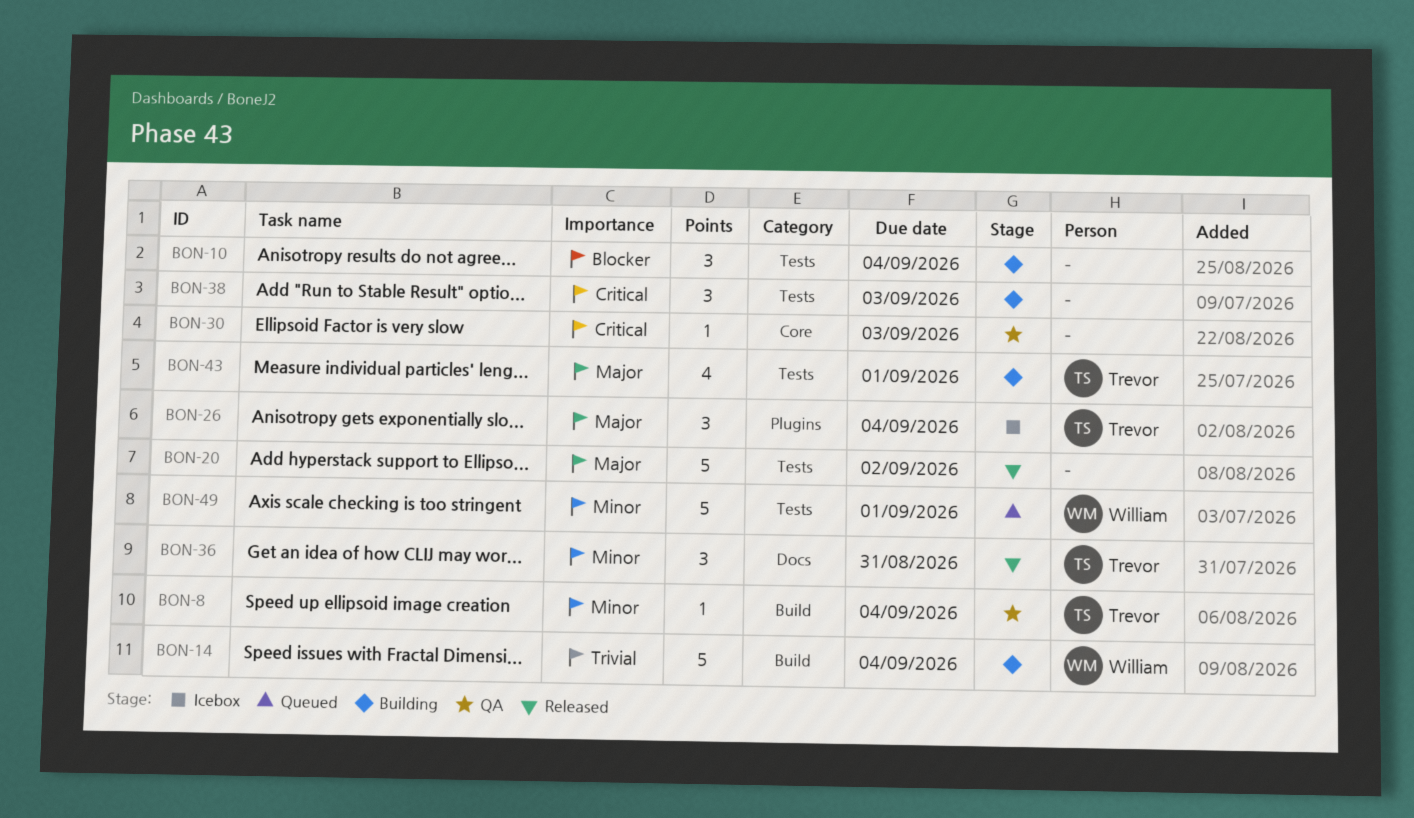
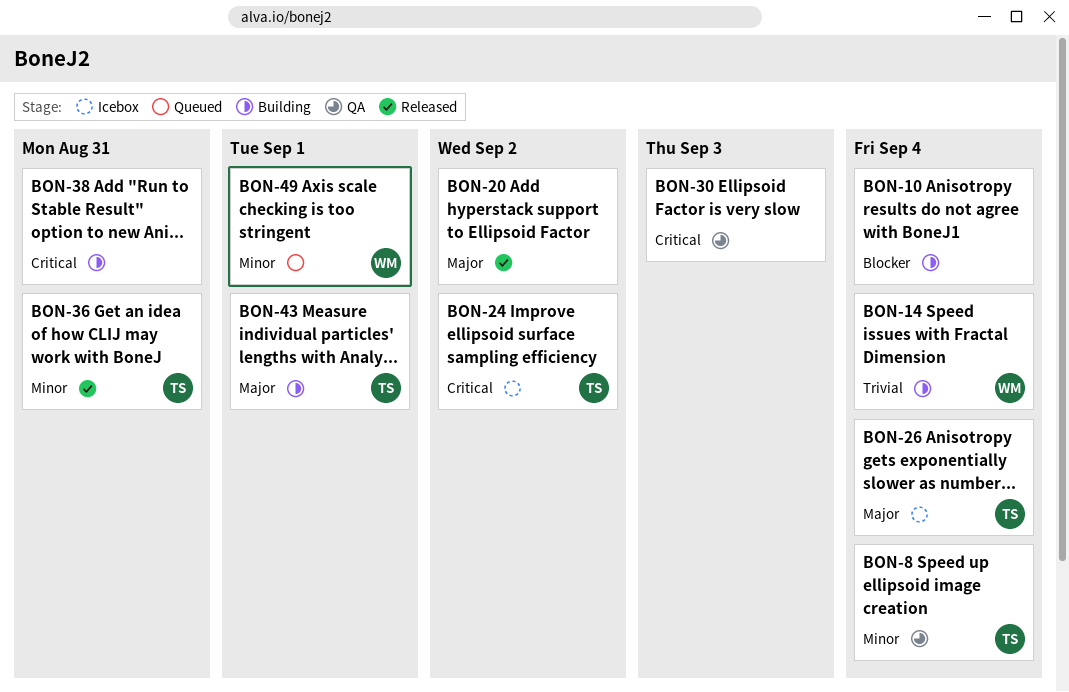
BON-24: none -> present
BON-38, due: Sep 3 -> Aug 31

